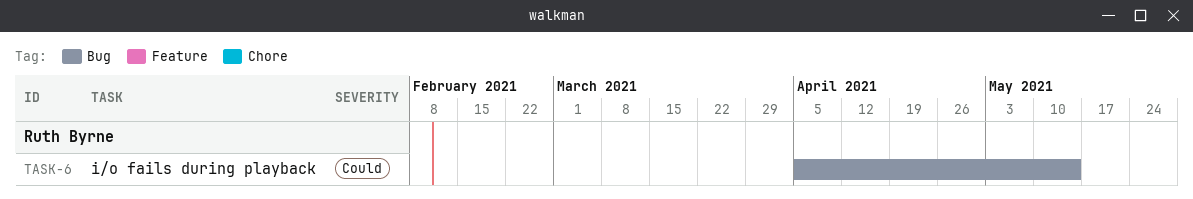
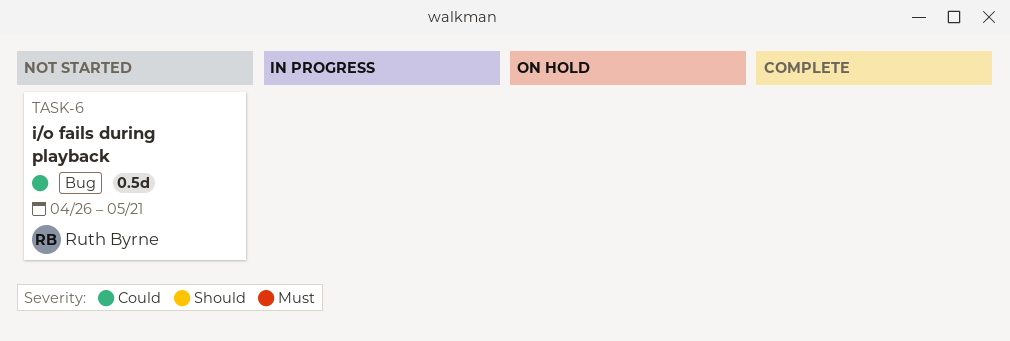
TASK-6, start: Apr 5 -> Apr 26
TASK-6, due: May 14 -> May 21

